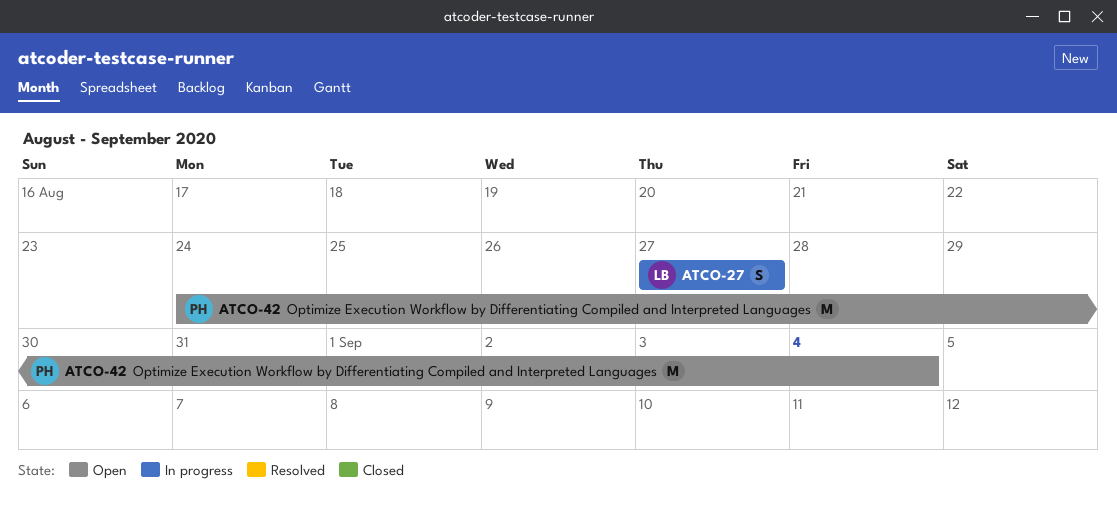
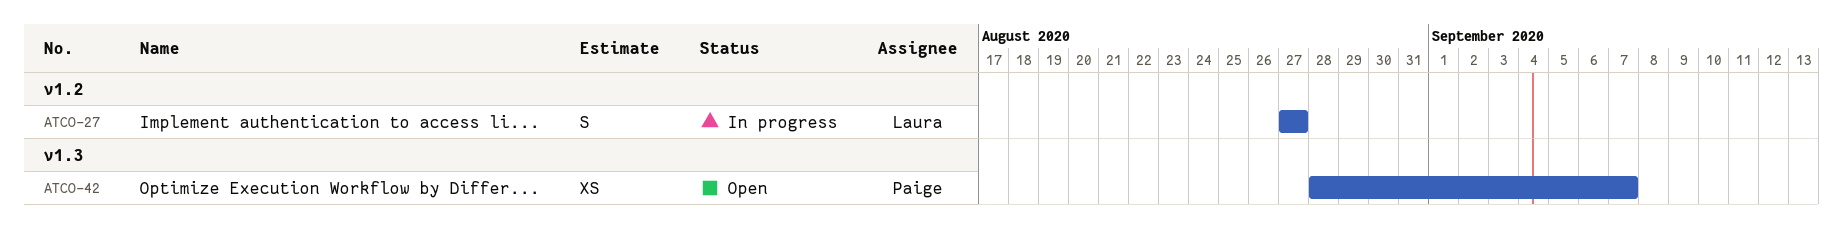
ATCO-42, estimate: M -> XS
ATCO-42, start: Aug 24 -> Aug 28
ATCO-42, due: Sep 4 -> Sep 7

